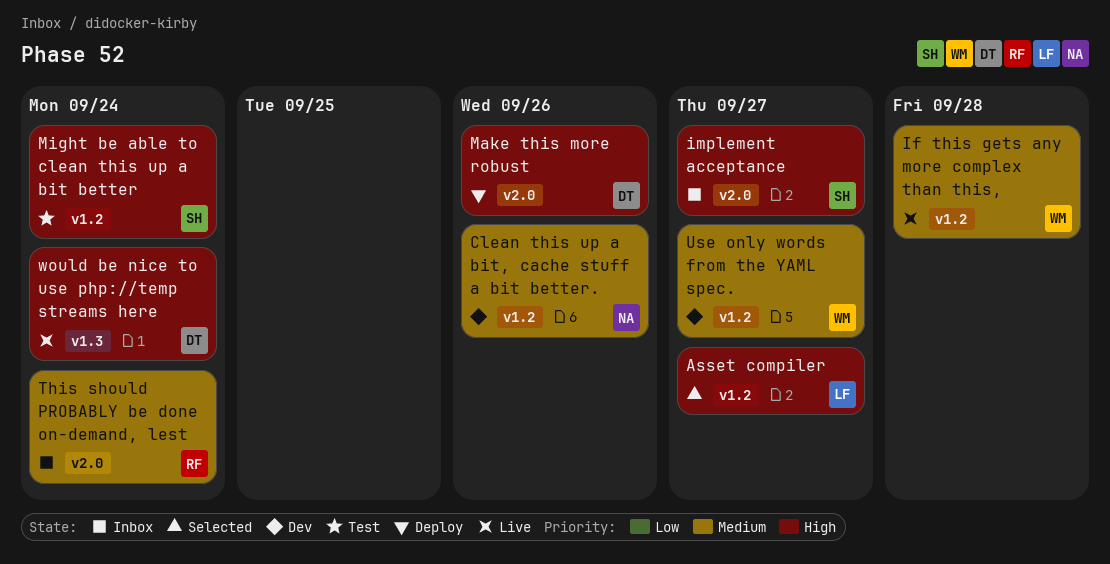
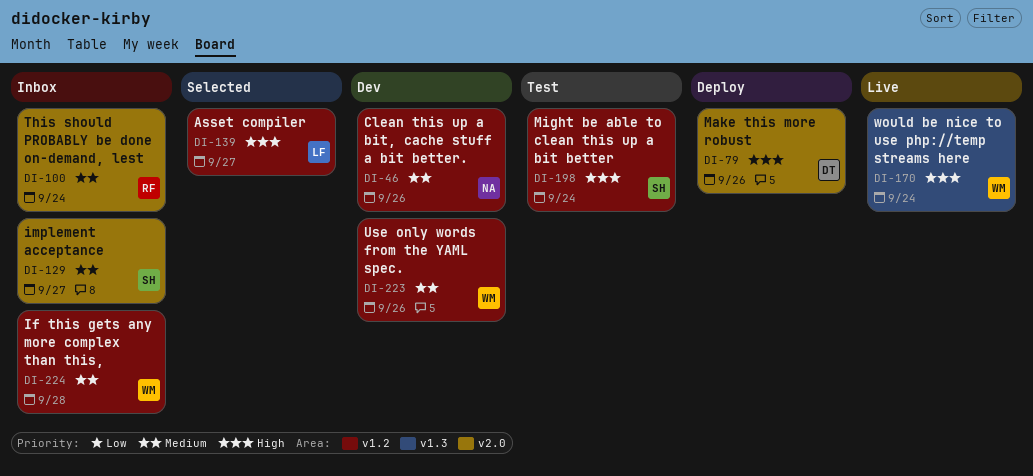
If this gets any more complex than this,, status: Live -> Inbox
implement acceptance, priority: High -> Medium
Use only words from the YAML spec., due: Sep 27 -> Sep 26
would be nice to use php://temp streams here, owner: DT -> WM

